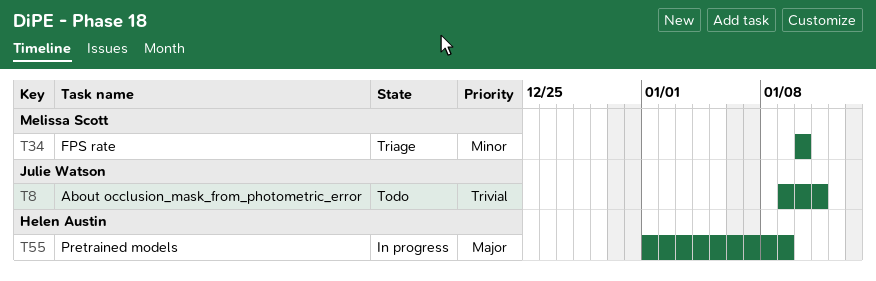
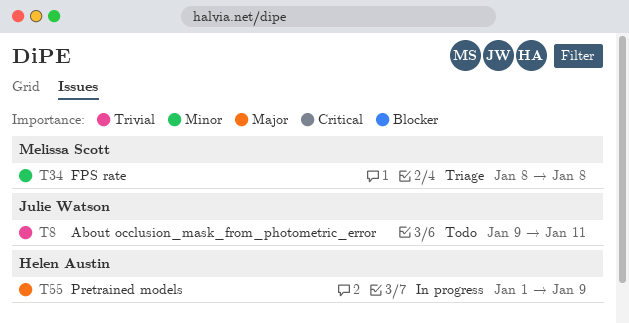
T34, start: Jan 10 -> Jan 8
T34, due: Jan 10 -> Jan 8

